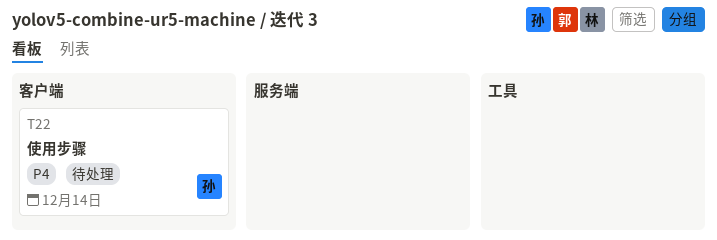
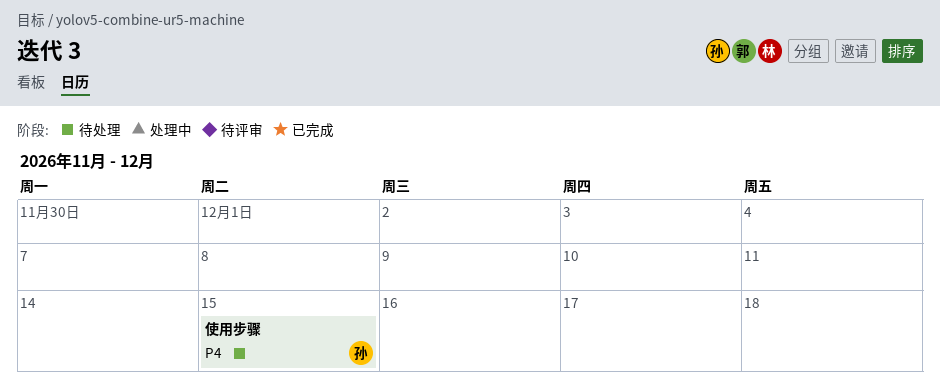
使用步骤, due: Dec 14 -> Dec 15

